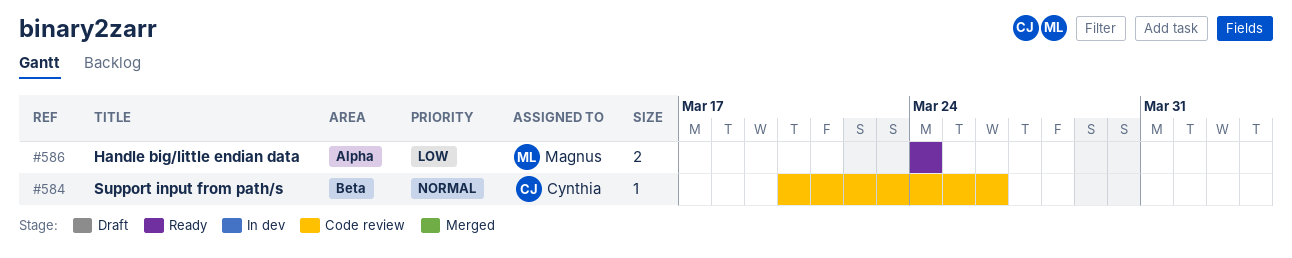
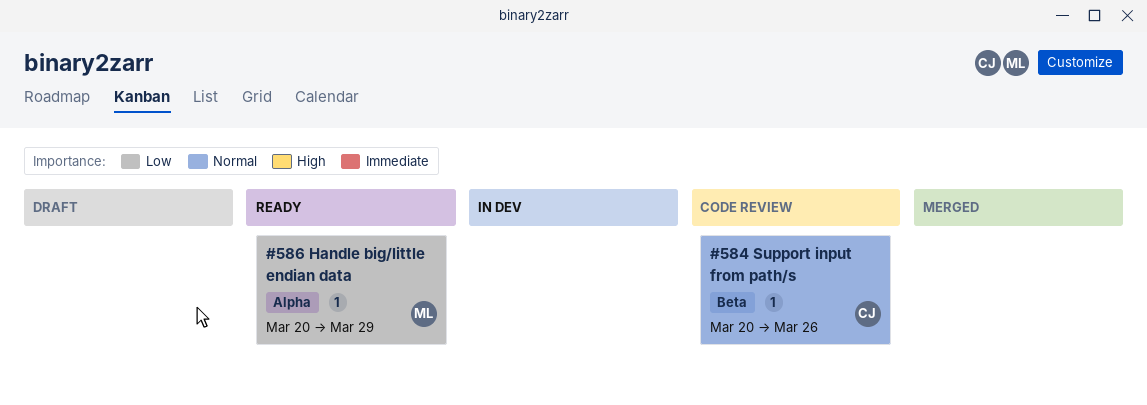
#586, estimate: 2 -> 1
#586, start: Mar 24 -> Mar 20
#586, due: Mar 24 -> Mar 29

